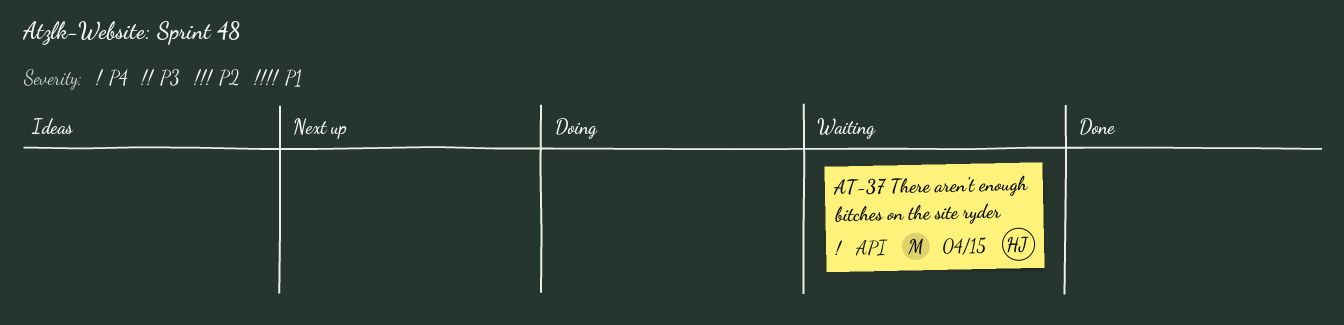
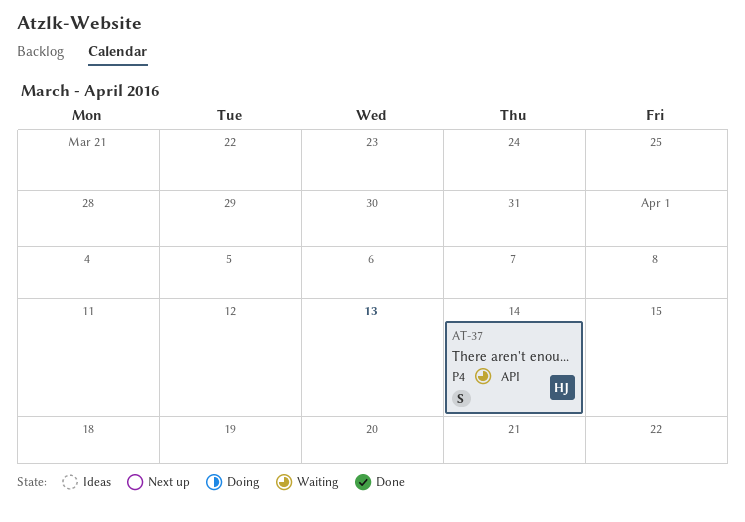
AT-37, estimate: M -> S
AT-37, due: Apr 15 -> Apr 14

